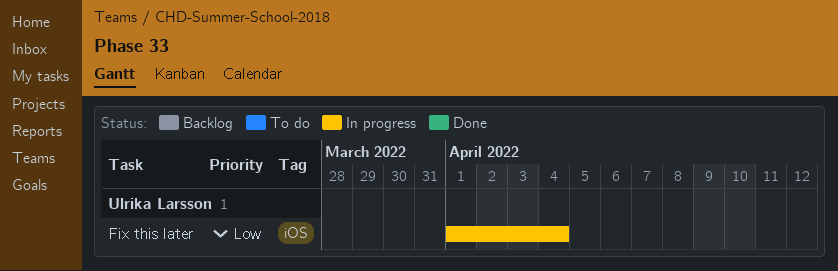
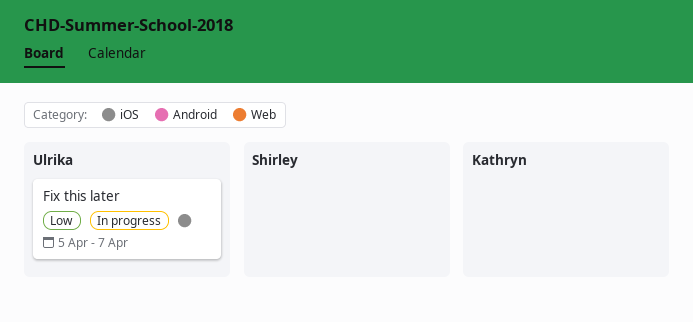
Fix this later, start: Apr 1 -> Apr 5
Fix this later, due: Apr 4 -> Apr 7

